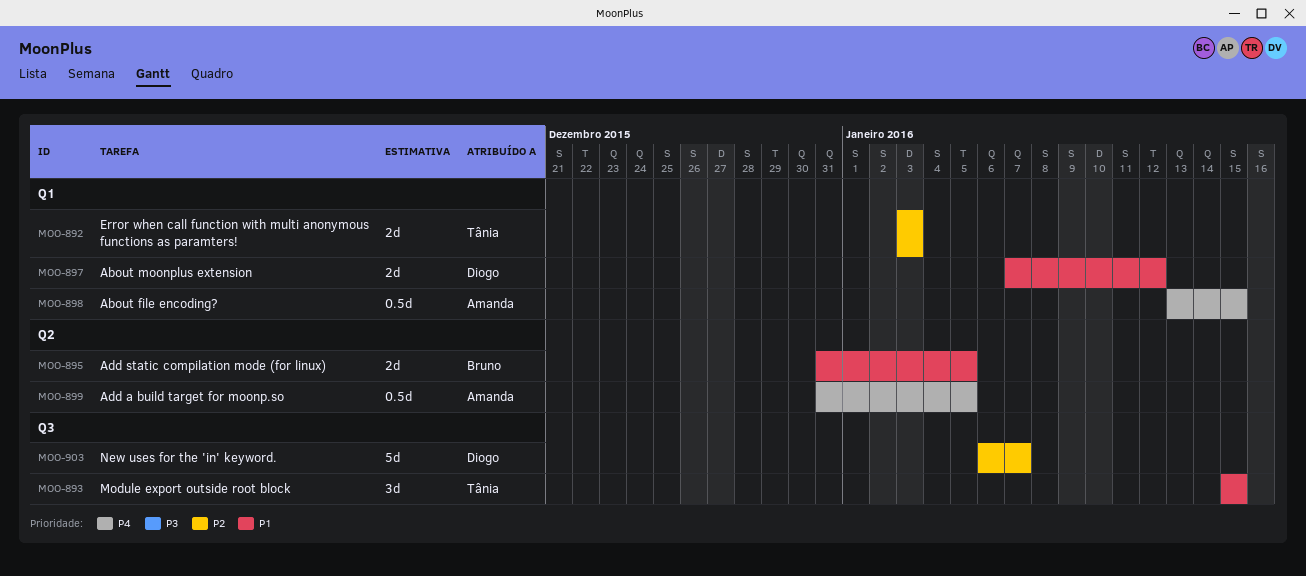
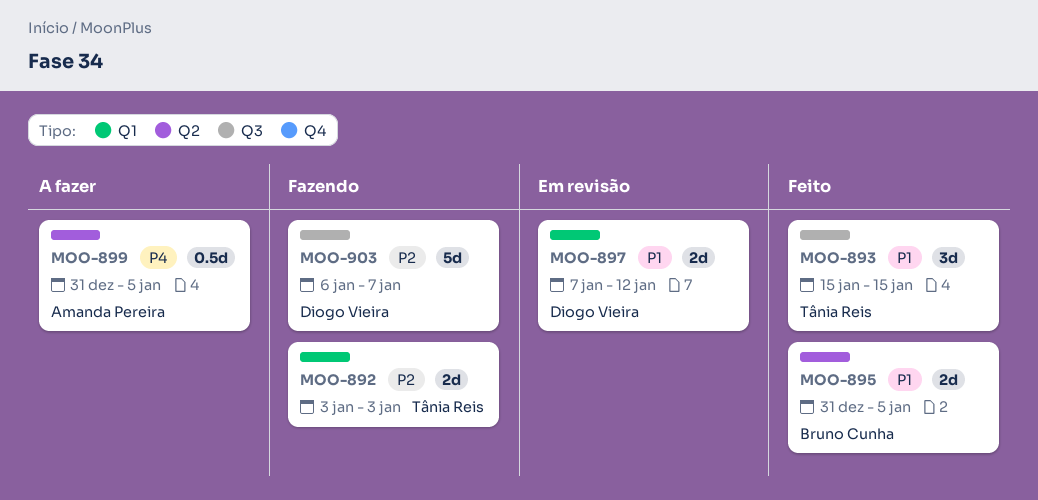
MOO-898: present -> none

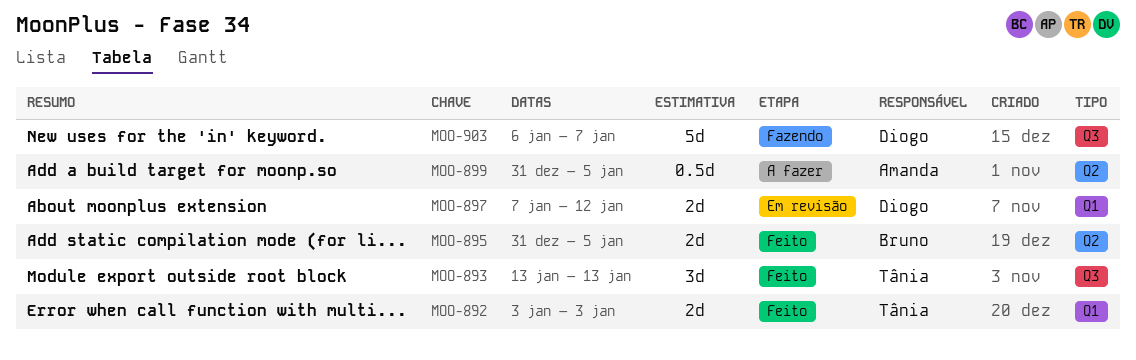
MOO-892, status: Fazendo -> Feito
MOO-893, start: Jan 15 -> Jan 13
MOO-893, due: Jan 15 -> Jan 13

